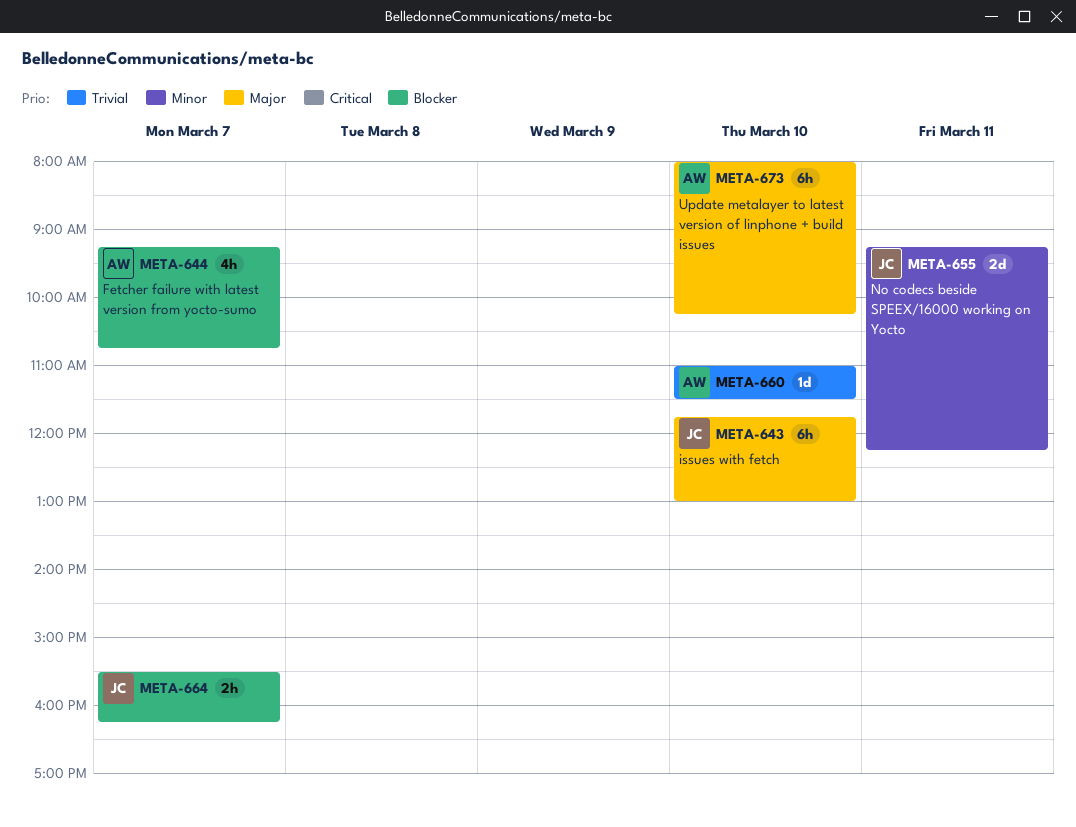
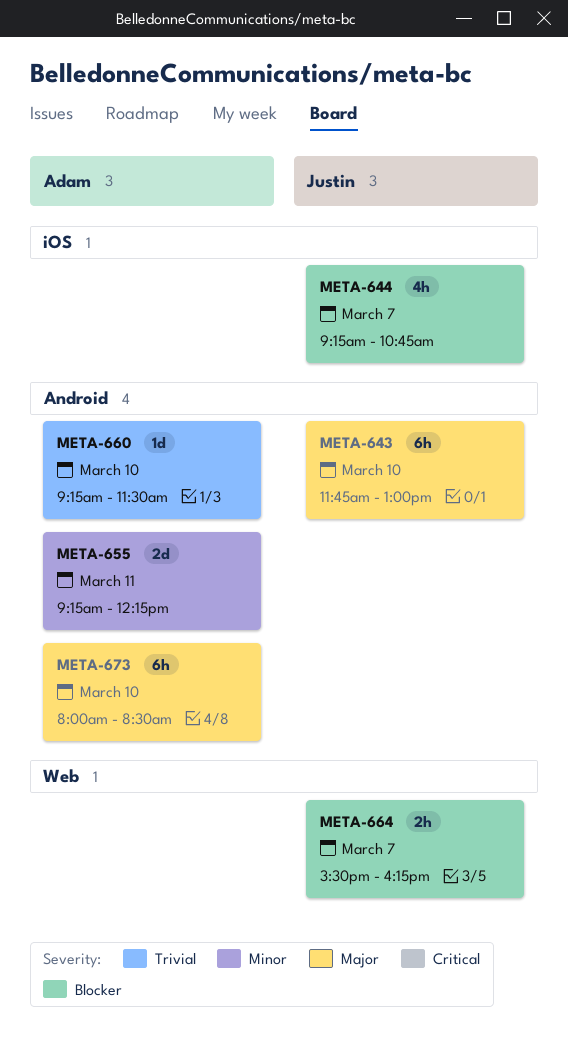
META-644, owner: Adam -> Justin
META-655, owner: Justin -> Adam
META-660, begins: 11:00 -> 09:15
META-673, ends: 10:15 -> 08:30

